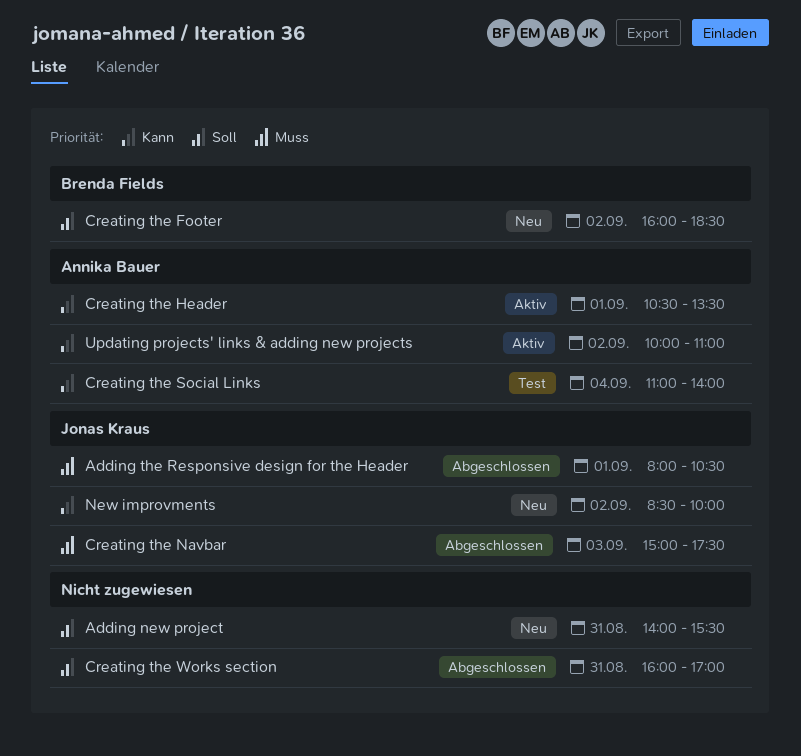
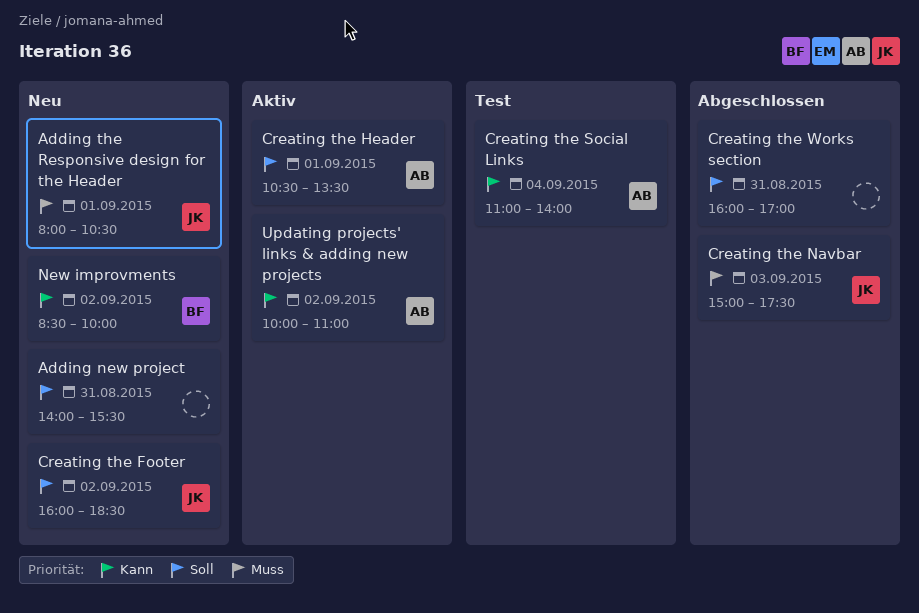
Adding the Responsive design for the Header, status: Abgeschlossen -> Neu
Creating the Footer, owner: Brenda Fields -> Jonas Kraus
Creating the Header, priority: Kann -> Soll
New improvments, owner: Jonas Kraus -> Brenda Fields

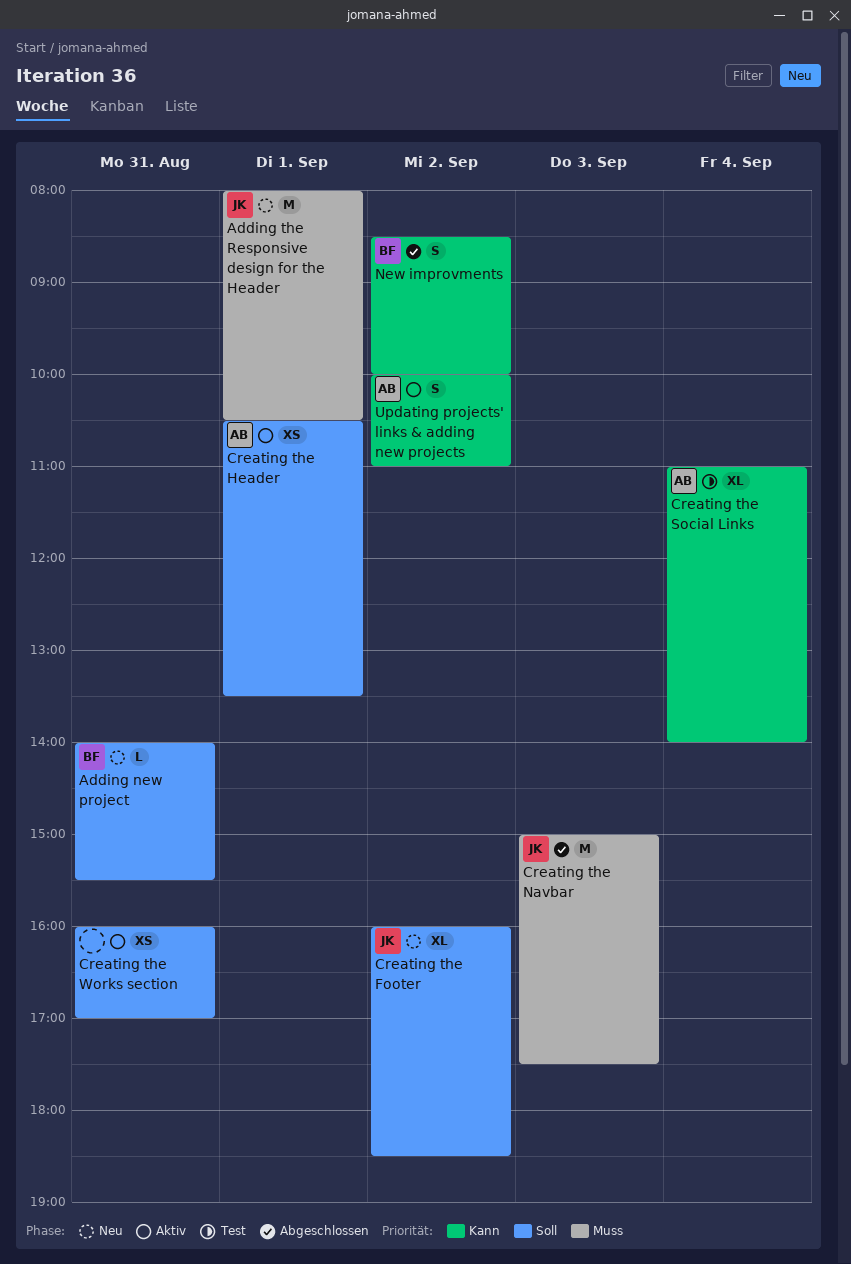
Adding new project, owner: none -> BF
Creating the Works section, status: Abgeschlossen -> Aktiv
New improvments, status: Neu -> Abgeschlossen

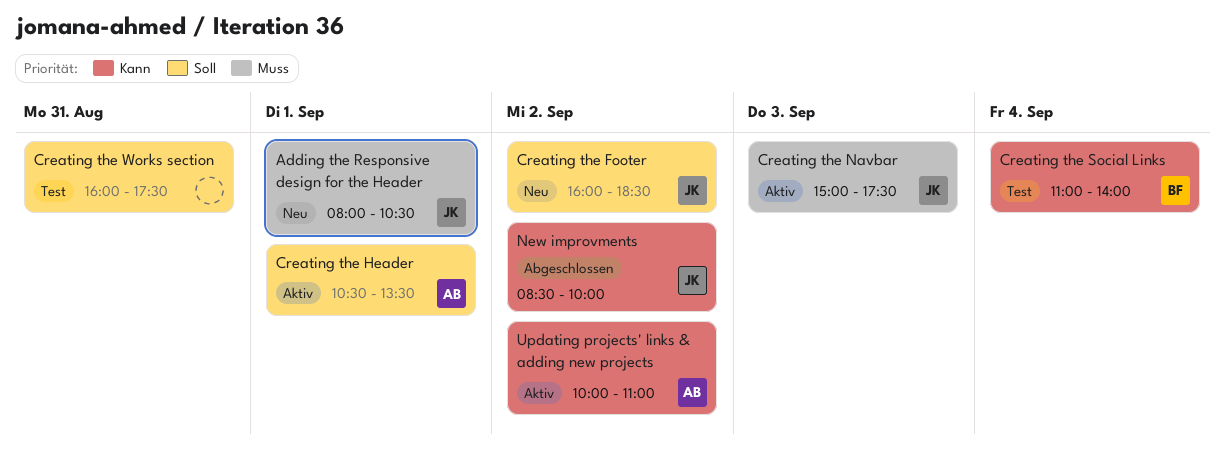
Adding new project: present -> none
Creating the Navbar, status: Abgeschlossen -> Aktiv
Creating the Social Links, owner: AB -> BF
Creating the Works section, status: Aktiv -> Test
Creating the Works section, ends: 17:00 -> 17:30
New improvments, owner: BF -> JK

